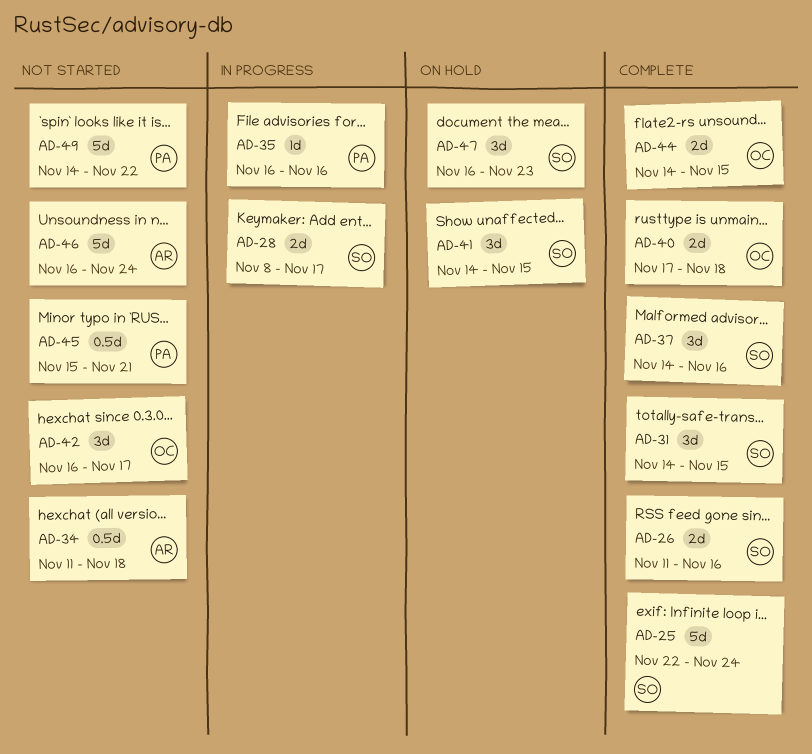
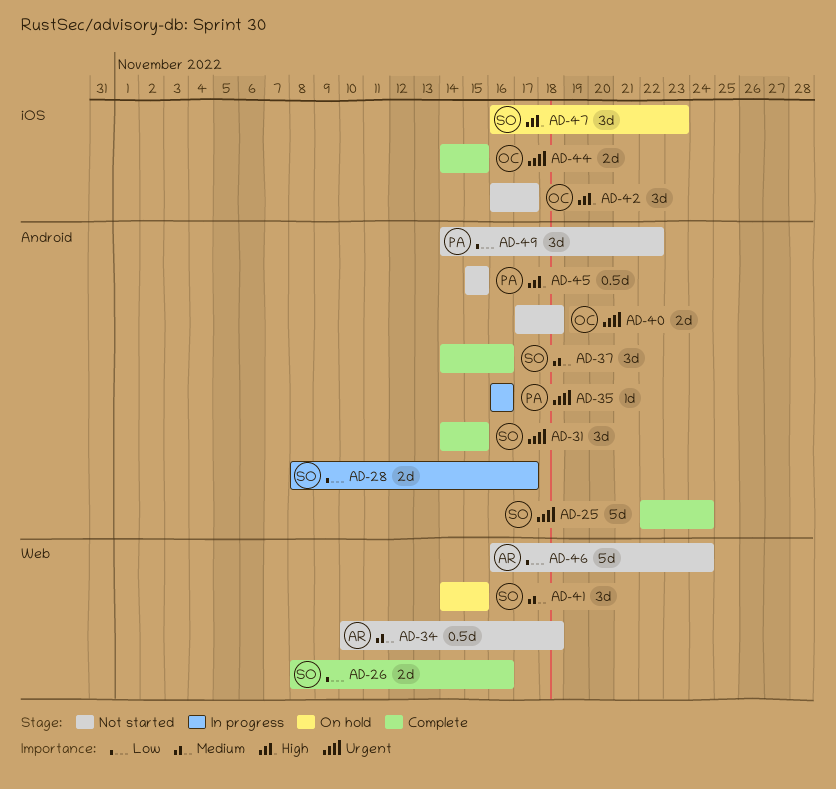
AD-26, start: Nov 11 -> Nov 8
AD-34, start: Nov 11 -> Nov 10
AD-40, status: Complete -> Not started
AD-45, due: Nov 21 -> Nov 15
AD-49, estimate: 5d -> 3d

